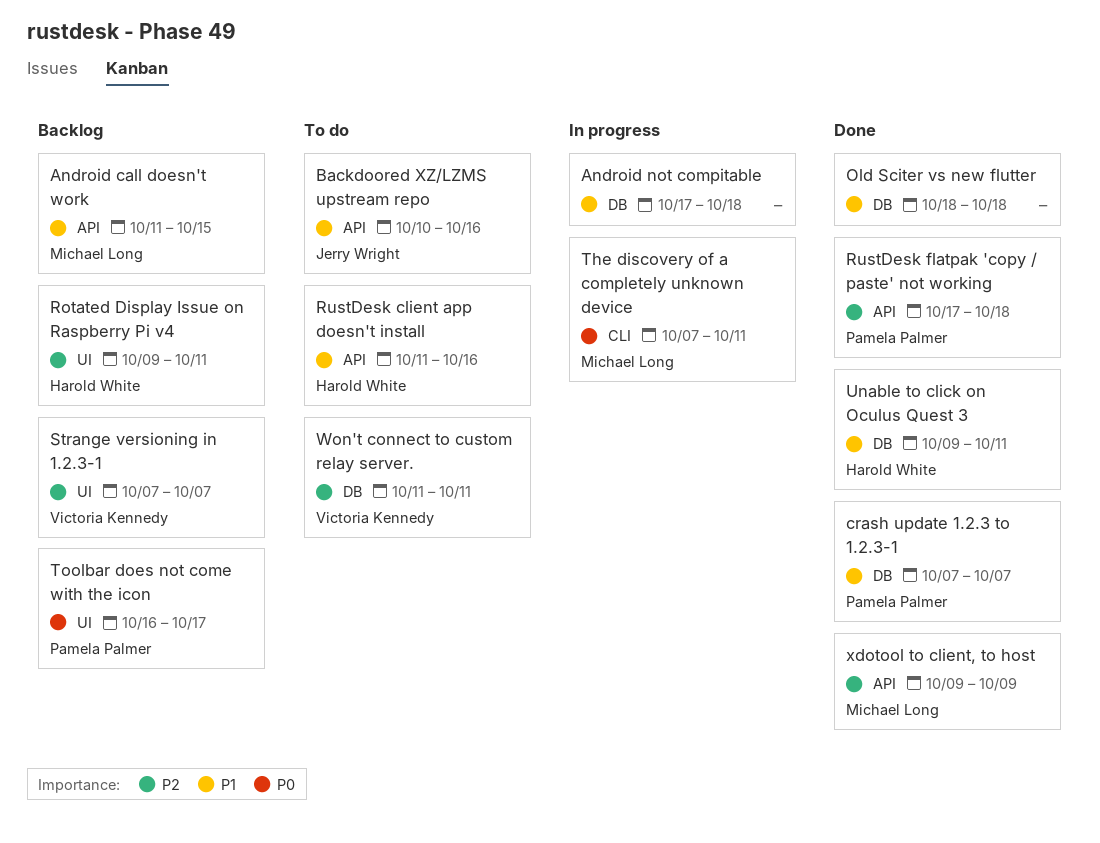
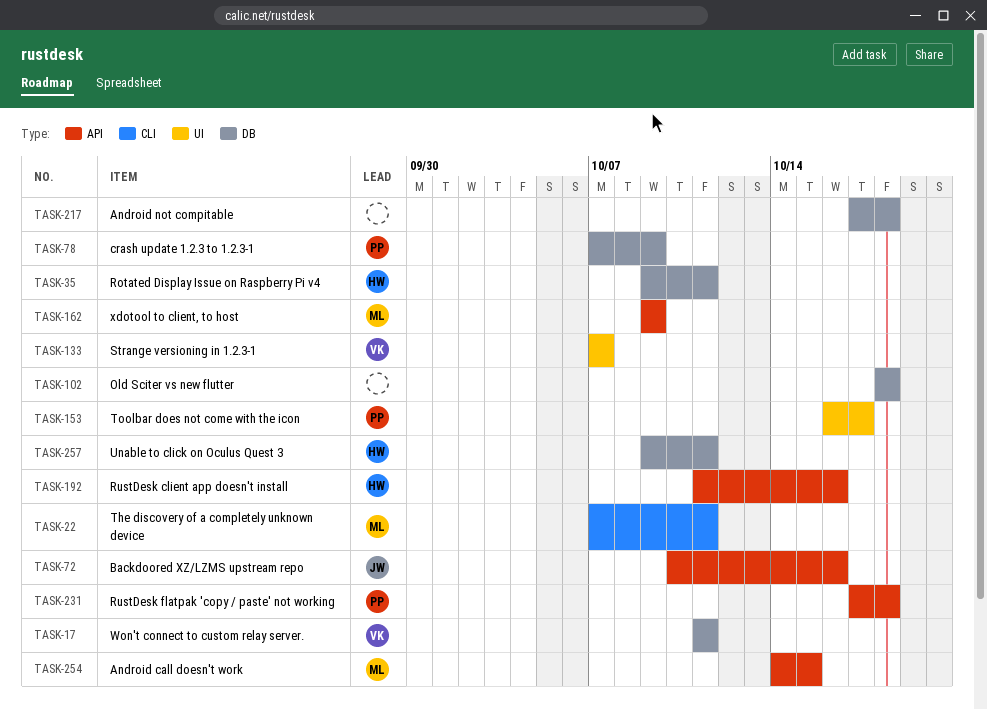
Android call doesn't work, start: Oct 11 -> Oct 14
crash update 1.2.3 to 1.2.3-1, due: Oct 7 -> Oct 9
Rotated Display Issue on Raspberry Pi v4, label: UI -> DB

